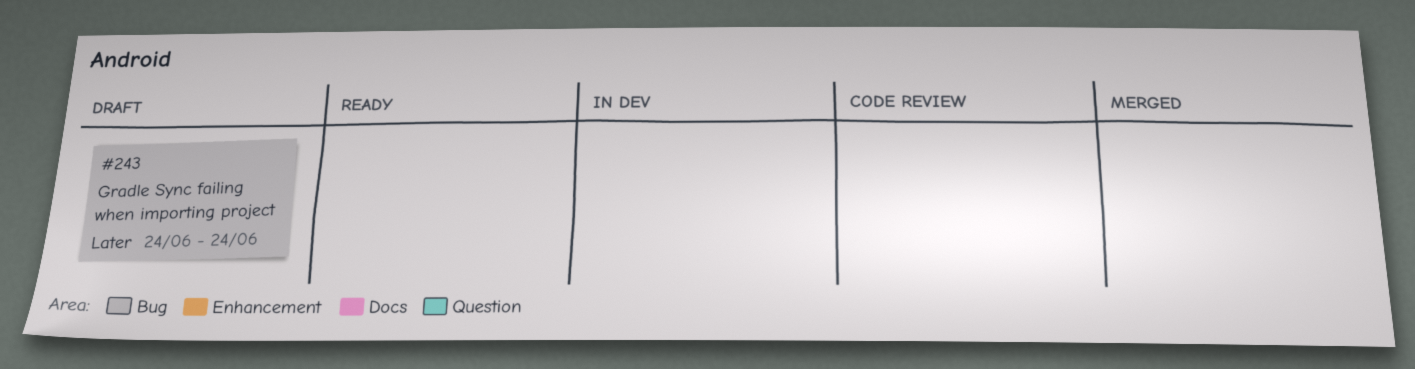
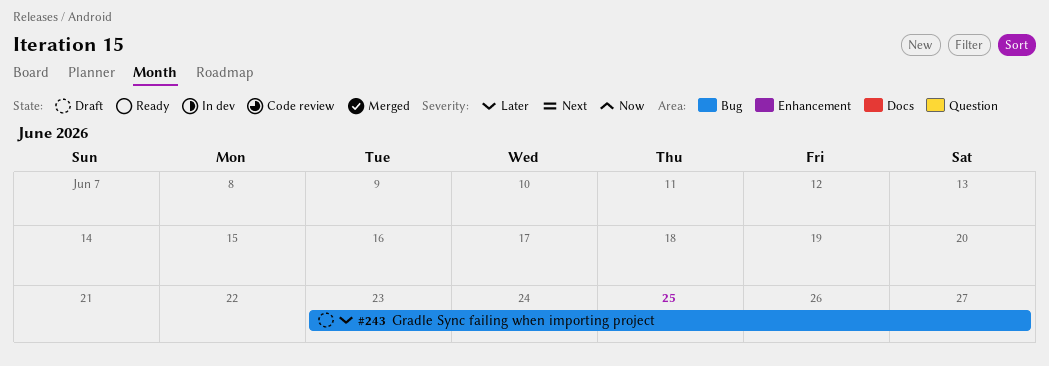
#243, start: Jun 24 -> Jun 23
#243, due: Jun 24 -> Jun 27

